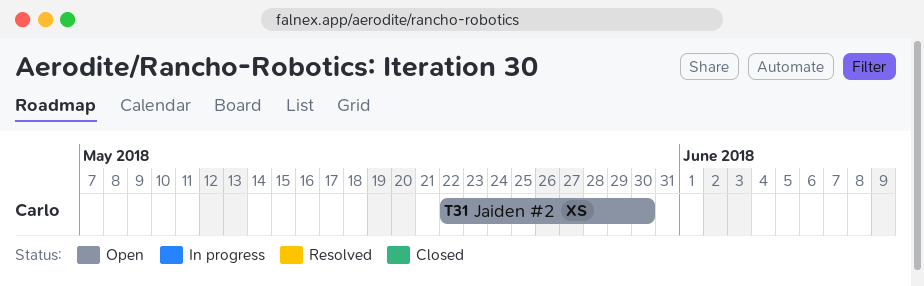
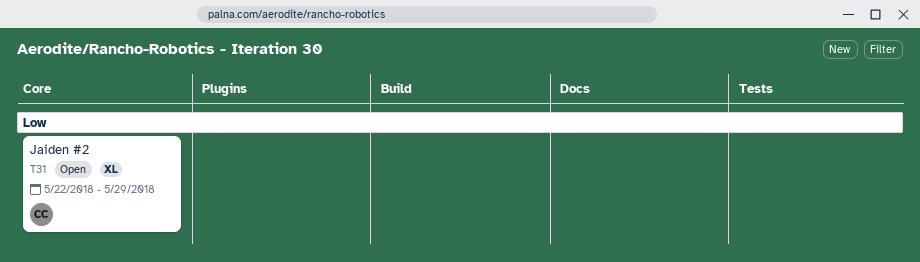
T31, estimate: XS -> XL
T31, due: May 30 -> May 29

